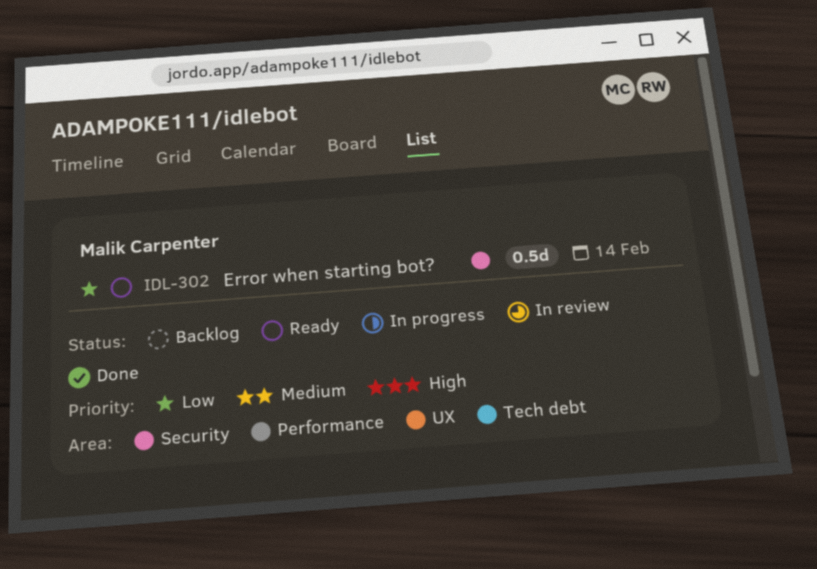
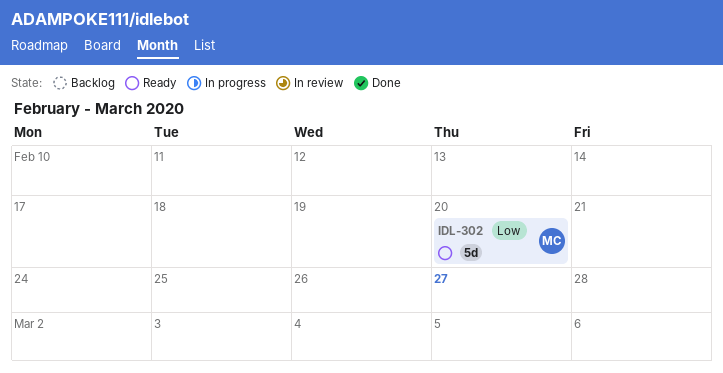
IDL-302, estimate: 0.5d -> 5d
IDL-302, due: Feb 14 -> Feb 20

